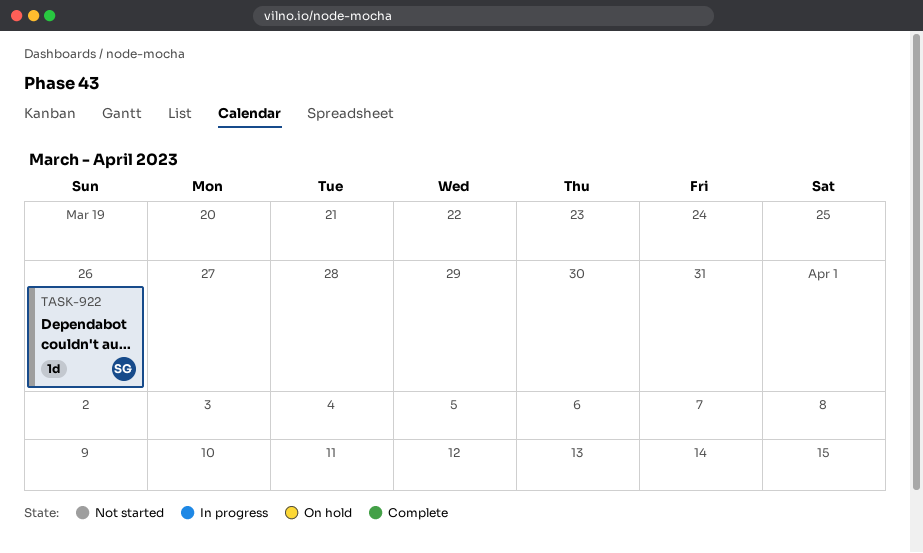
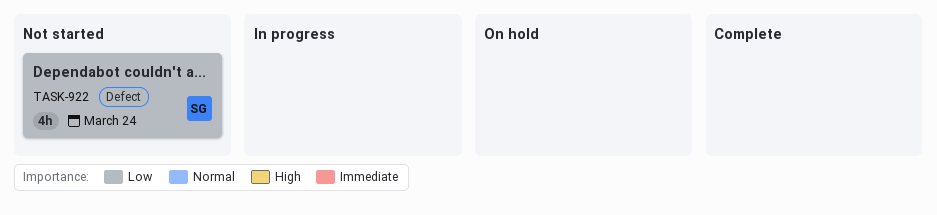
TASK-922, estimate: 1d -> 4h
TASK-922, due: Mar 26 -> Mar 24

